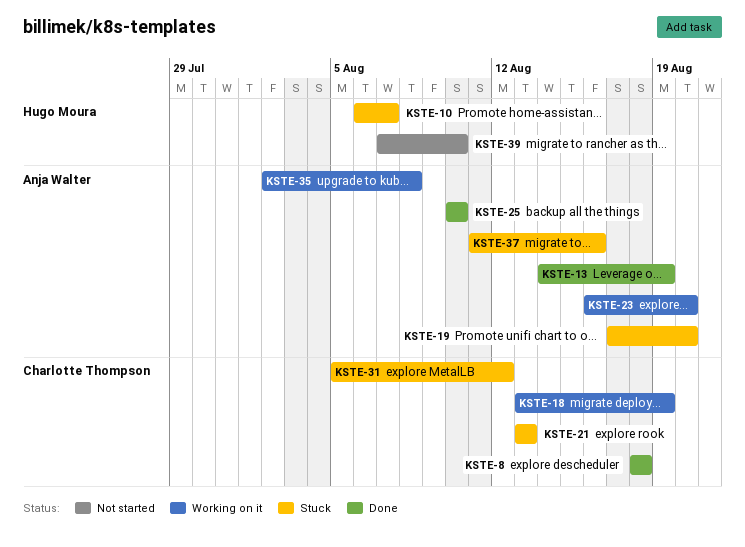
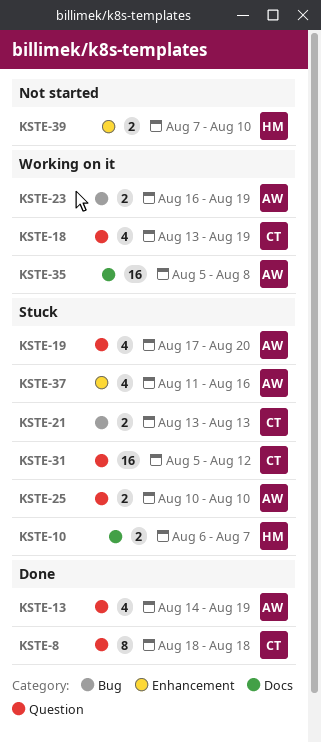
KSTE-23, due: Aug 20 -> Aug 19
KSTE-25, status: Done -> Stuck
KSTE-35, start: Aug 2 -> Aug 5

